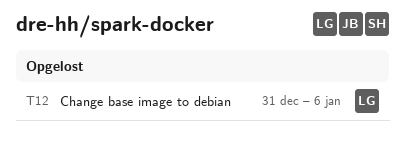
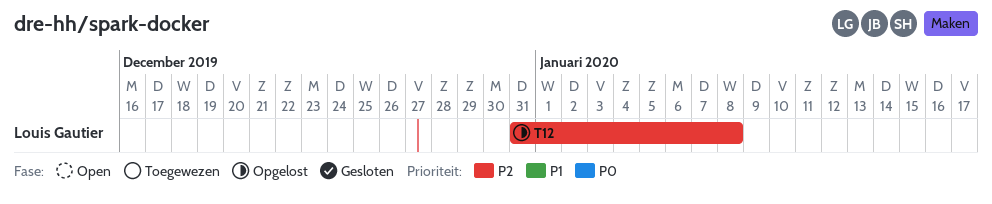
T12, due: Jan 6 -> Jan 8

